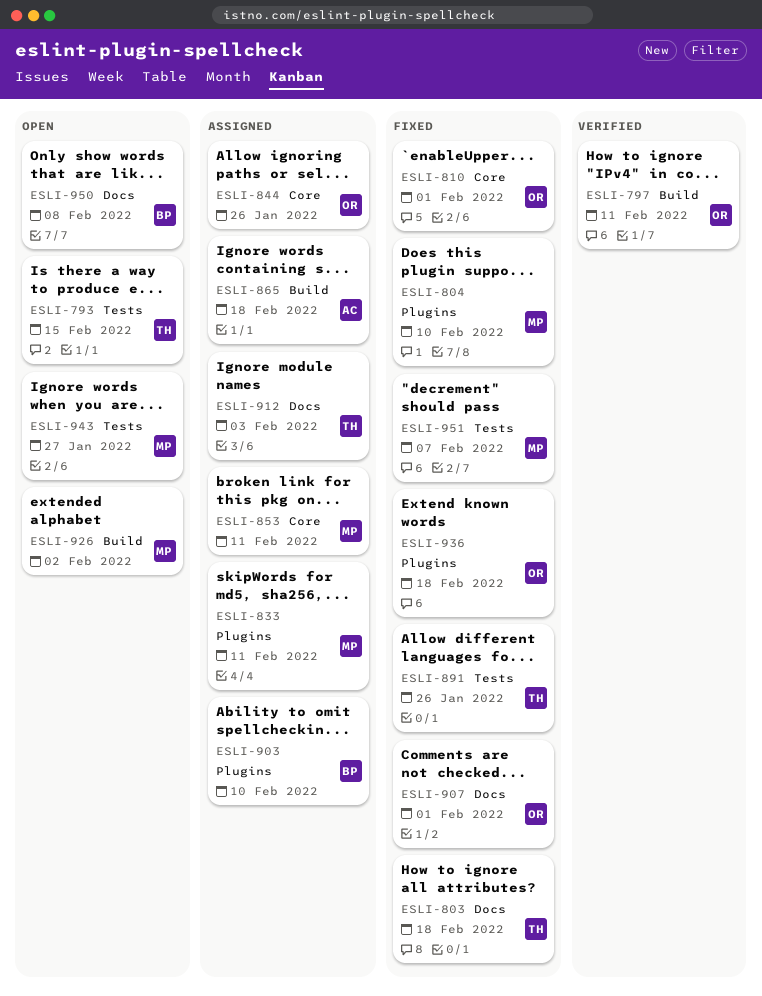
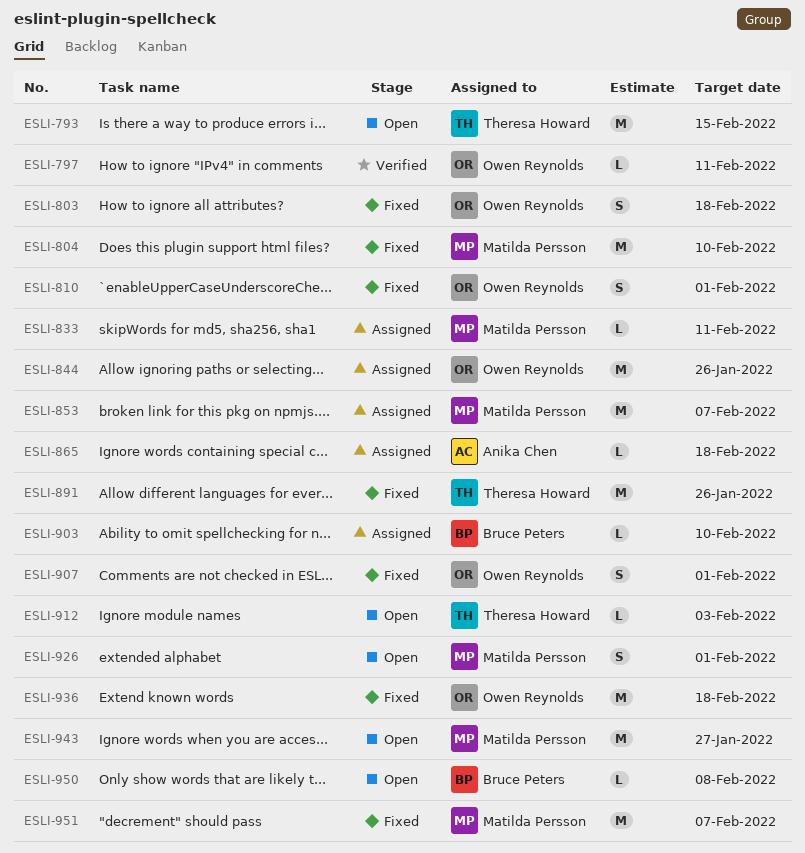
ESLI-803, owner: Theresa Howard -> Owen Reynolds
ESLI-853, due: Feb 11 -> Feb 7
ESLI-912, status: Assigned -> Open
ESLI-926, due: Feb 2 -> Feb 1

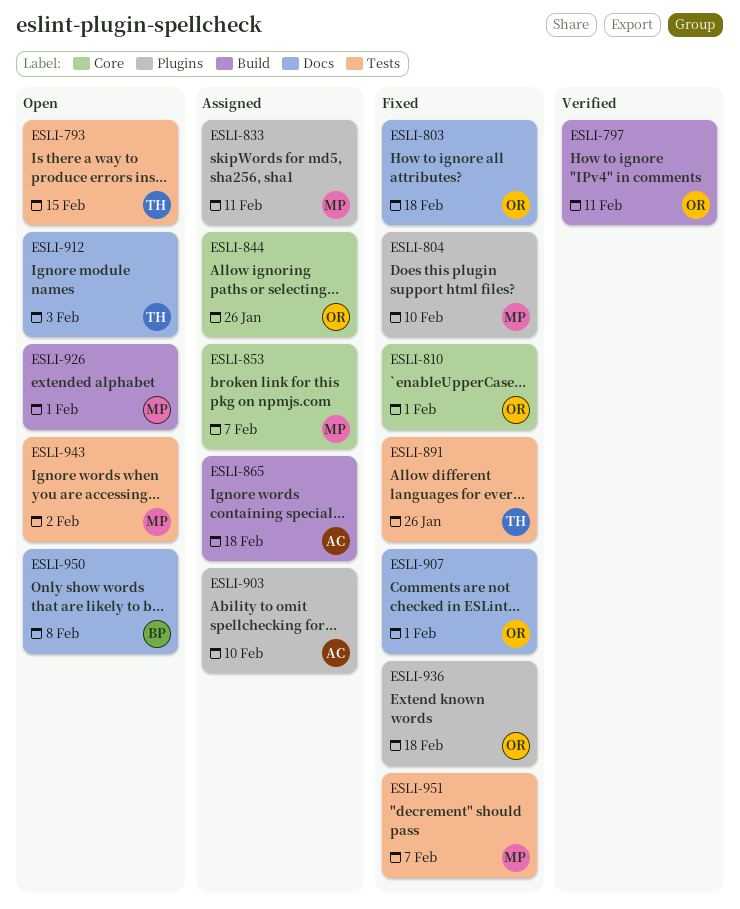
ESLI-903, owner: Bruce Peters -> Anika Chen
ESLI-943, due: Jan 27 -> Feb 2

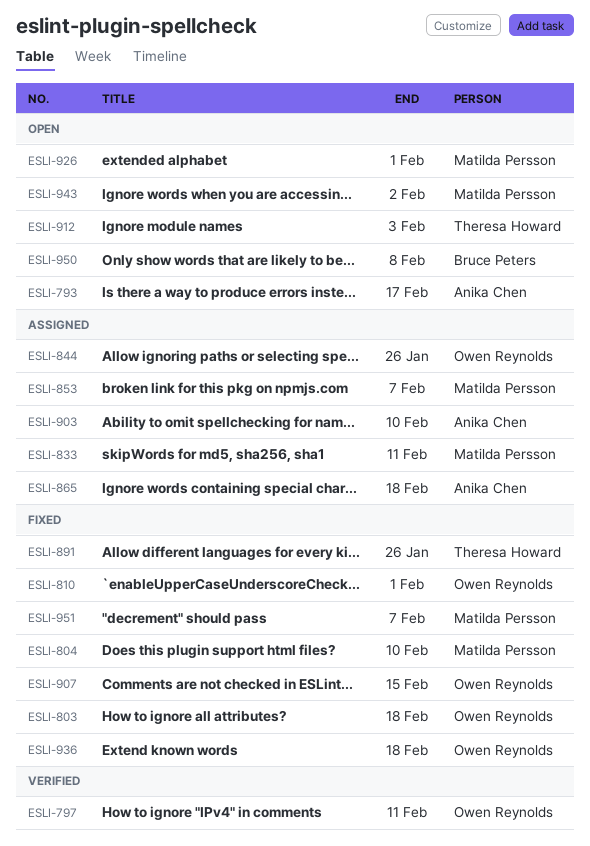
ESLI-793, owner: Theresa Howard -> Anika Chen
ESLI-793, due: Feb 15 -> Feb 17
ESLI-907, due: Feb 1 -> Feb 15

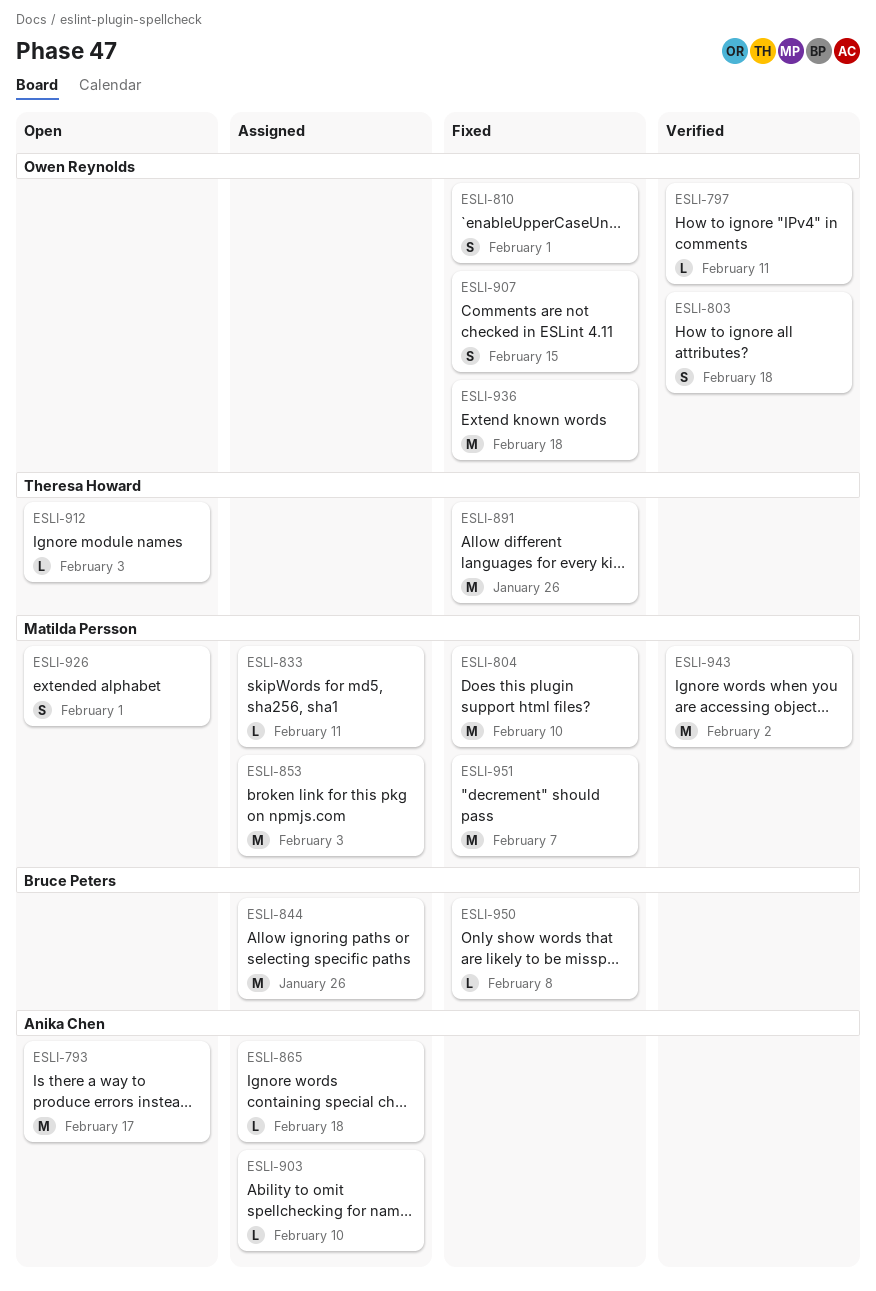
ESLI-803, status: Fixed -> Verified
ESLI-844, owner: Owen Reynolds -> Bruce Peters
ESLI-853, due: Feb 7 -> Feb 3
ESLI-943, status: Open -> Verified
ESLI-950, status: Open -> Fixed

